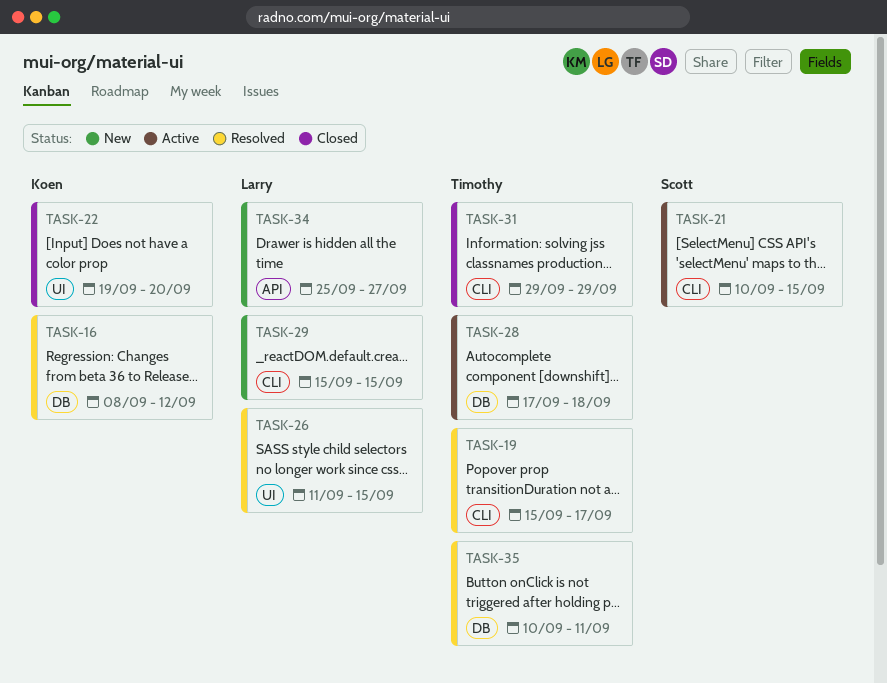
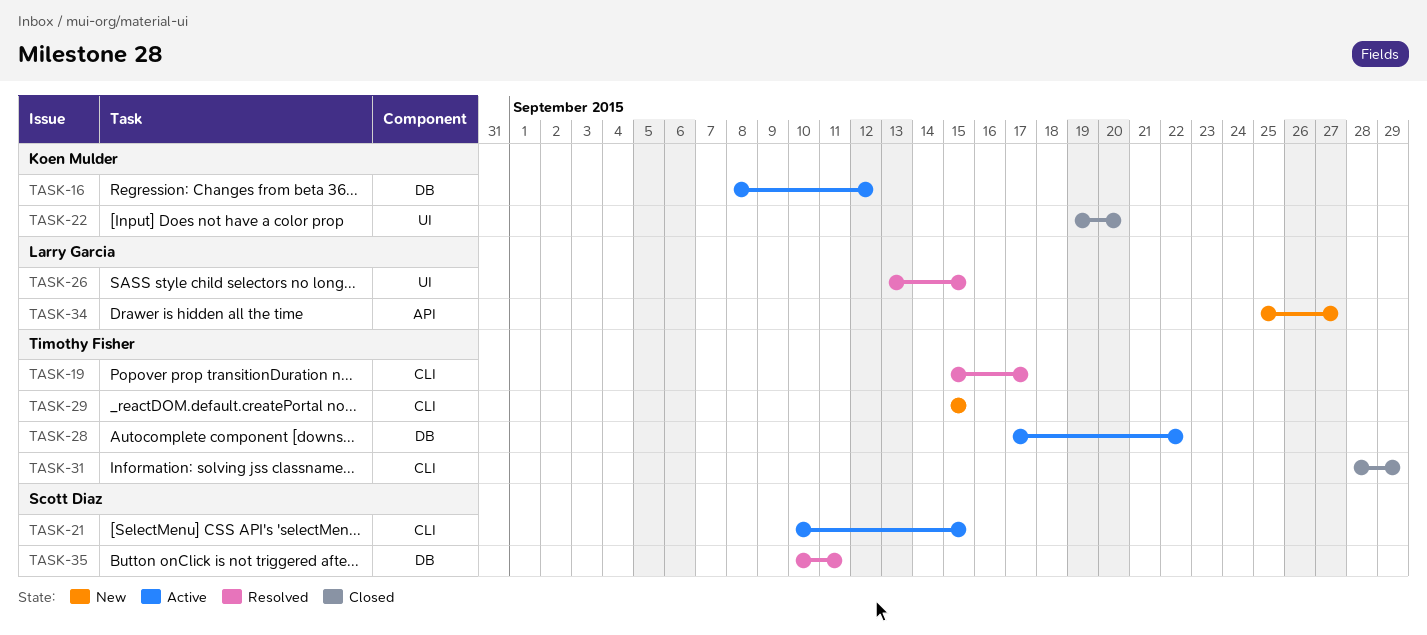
TASK-16, status: Resolved -> Active
TASK-26, start: Sep 11 -> Sep 13
TASK-28, due: Sep 18 -> Sep 22
TASK-29, owner: Larry Garcia -> Timothy Fisher
TASK-31, start: Sep 29 -> Sep 28
TASK-35, owner: Timothy Fisher -> Scott Diaz

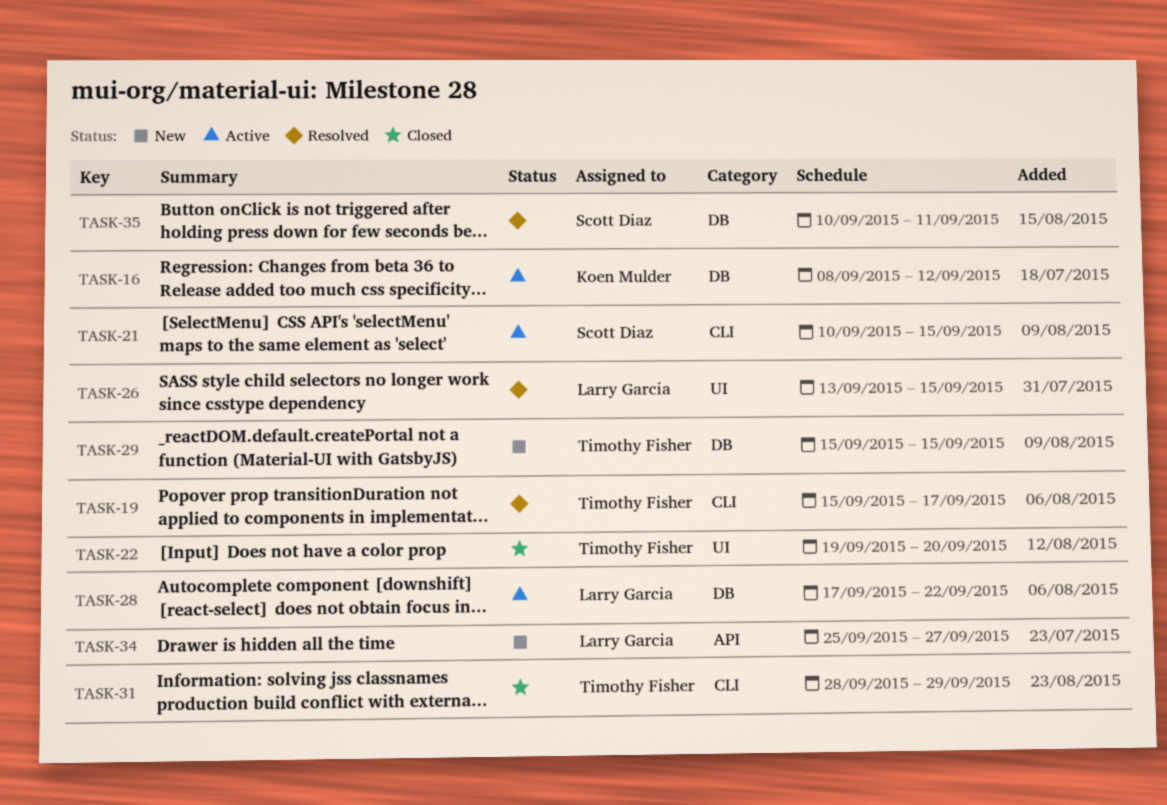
TASK-22, owner: Koen Mulder -> Timothy Fisher
TASK-28, owner: Timothy Fisher -> Larry Garcia
TASK-29, label: CLI -> DB

